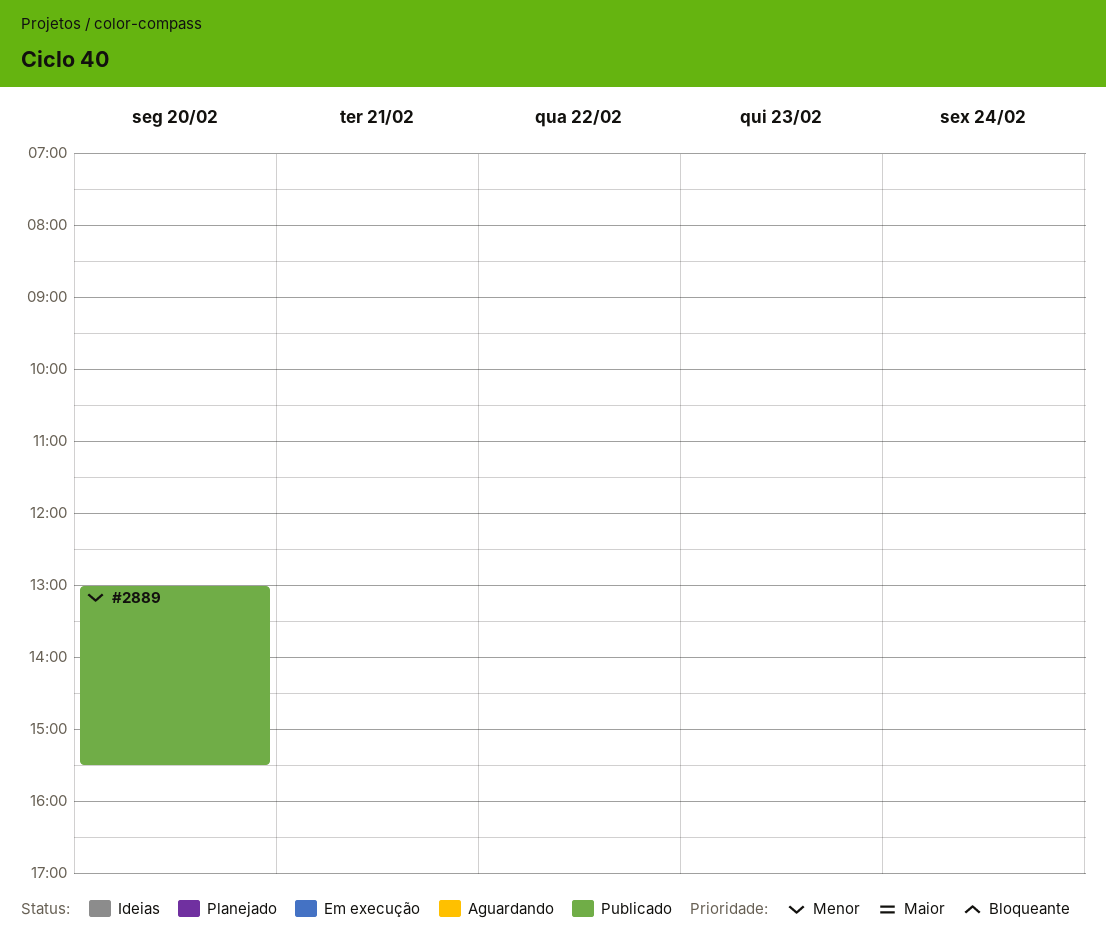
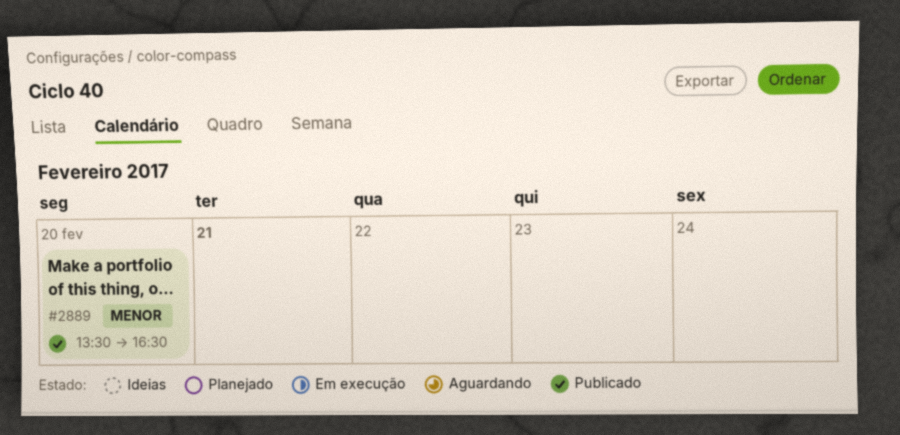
#2889, begins: 13:00 -> 13:30
#2889, ends: 15:30 -> 16:30

